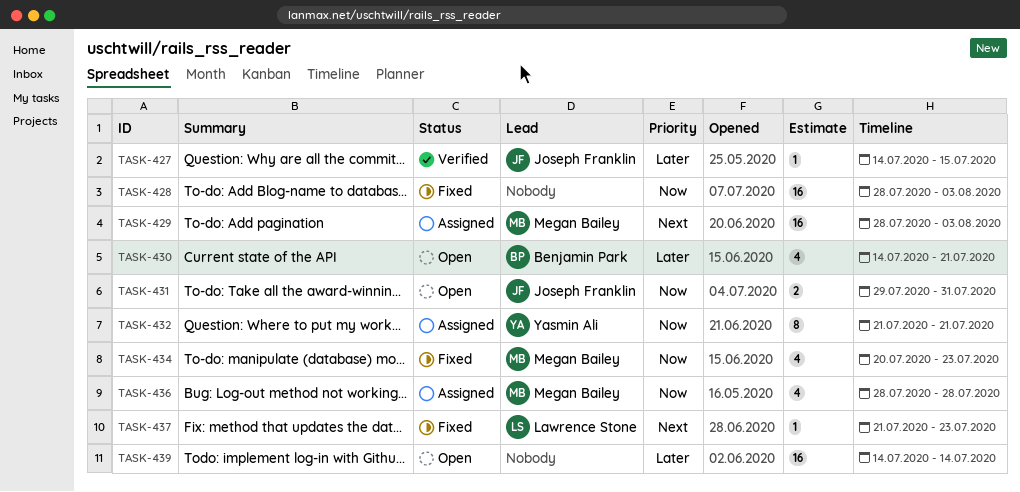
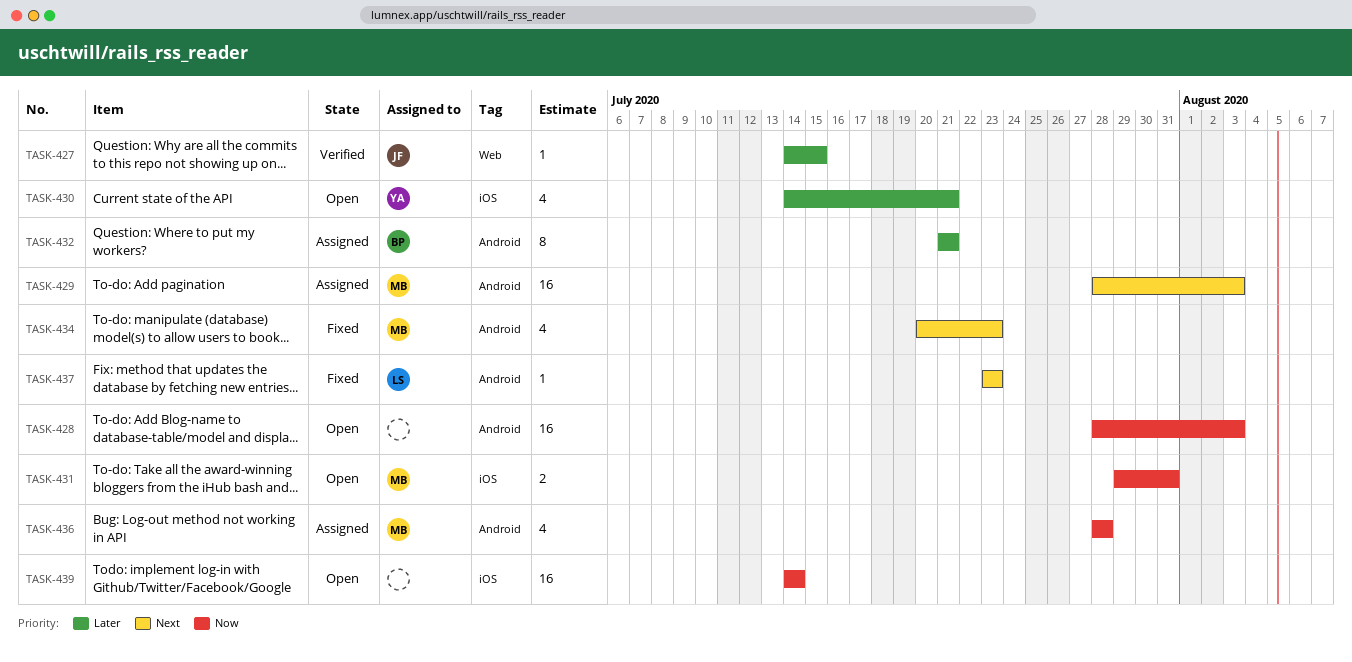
TASK-428, status: Fixed -> Open
TASK-430, owner: Benjamin Park -> Yasmin Ali
TASK-431, owner: Joseph Franklin -> Megan Bailey
TASK-432, owner: Yasmin Ali -> Benjamin Park
TASK-432, priority: Now -> Later
TASK-434, priority: Now -> Next
TASK-437, start: Jul 21 -> Jul 23
TASK-439, priority: Later -> Now

